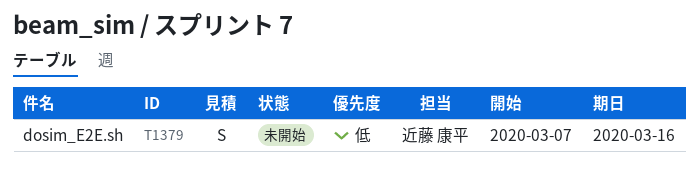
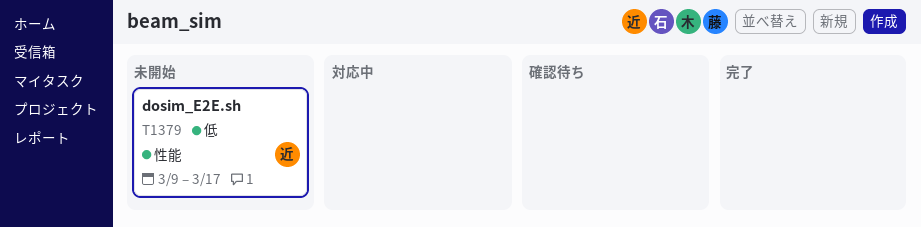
T1379, start: Mar 7 -> Mar 9
T1379, due: Mar 16 -> Mar 17

